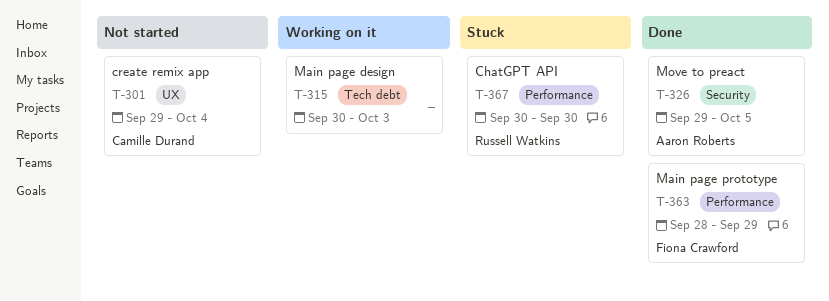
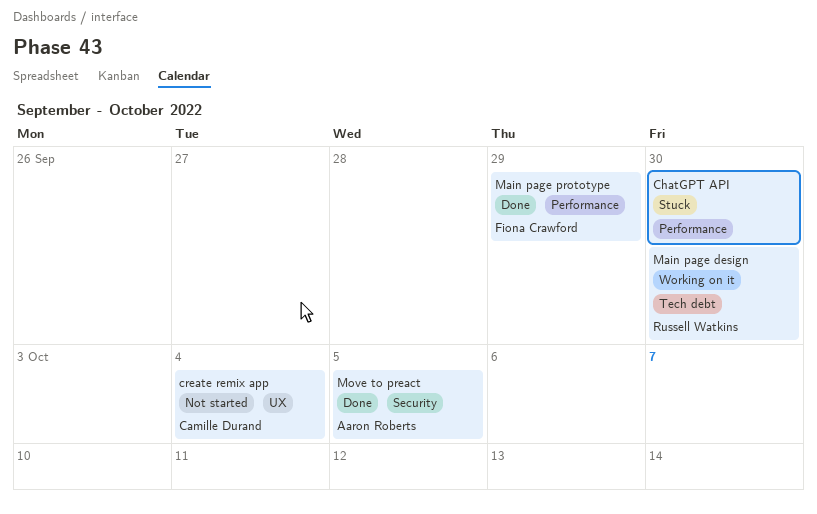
ChatGPT API, owner: Russell Watkins -> none
Main page design, owner: none -> Russell Watkins
Main page design, due: Oct 3 -> Sep 30

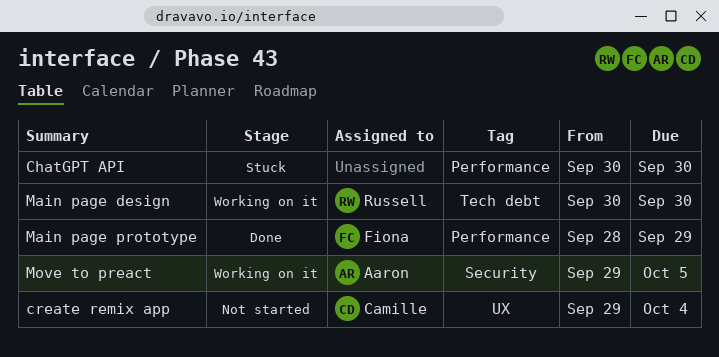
Move to preact, status: Done -> Working on it

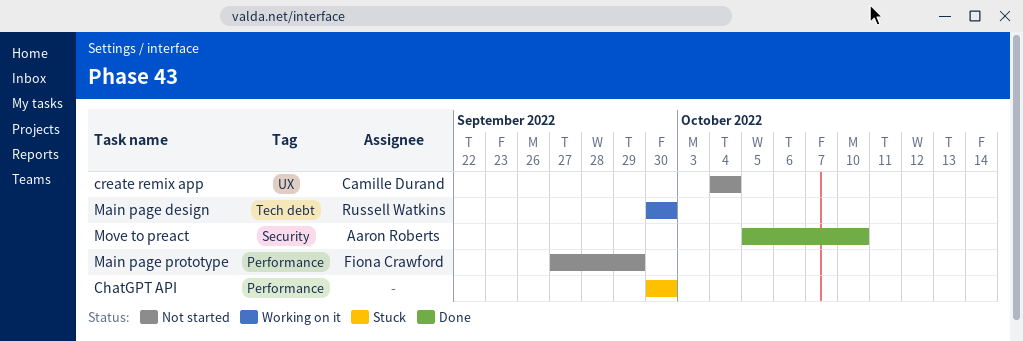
create remix app, start: Sep 29 -> Oct 4
Main page prototype, status: Done -> Not started
Main page prototype, start: Sep 28 -> Sep 27
Move to preact, status: Working on it -> Done
Move to preact, start: Sep 29 -> Oct 5
Move to preact, due: Oct 5 -> Oct 10

